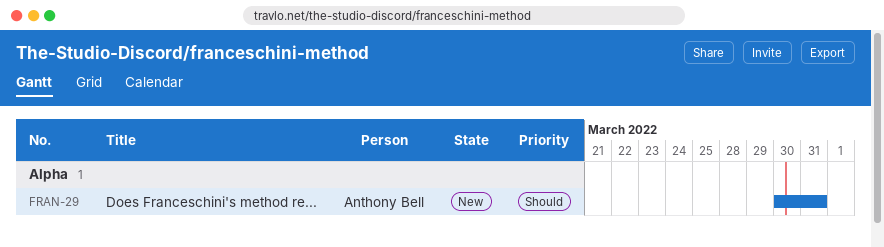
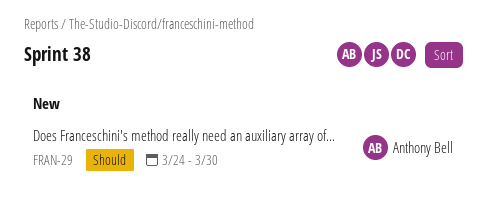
FRAN-29, start: Mar 30 -> Mar 24
FRAN-29, due: Mar 31 -> Mar 30

